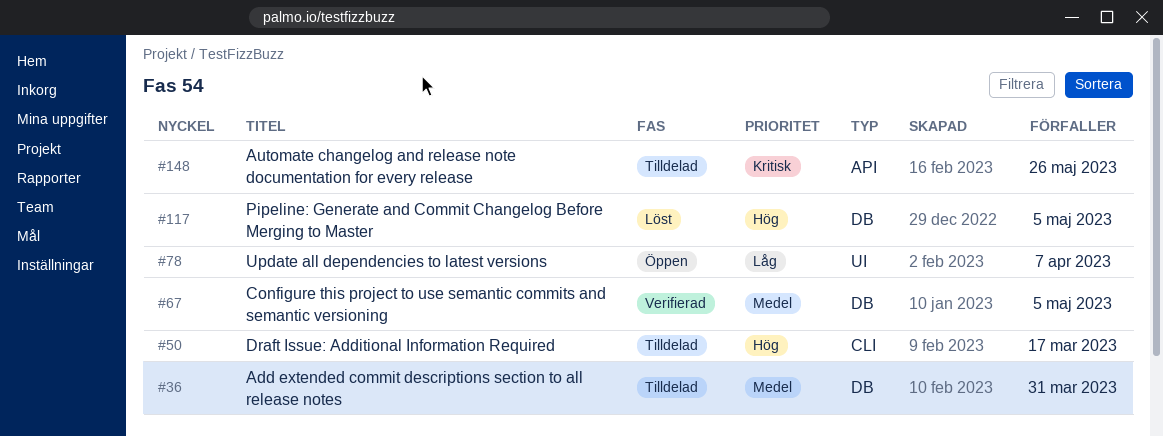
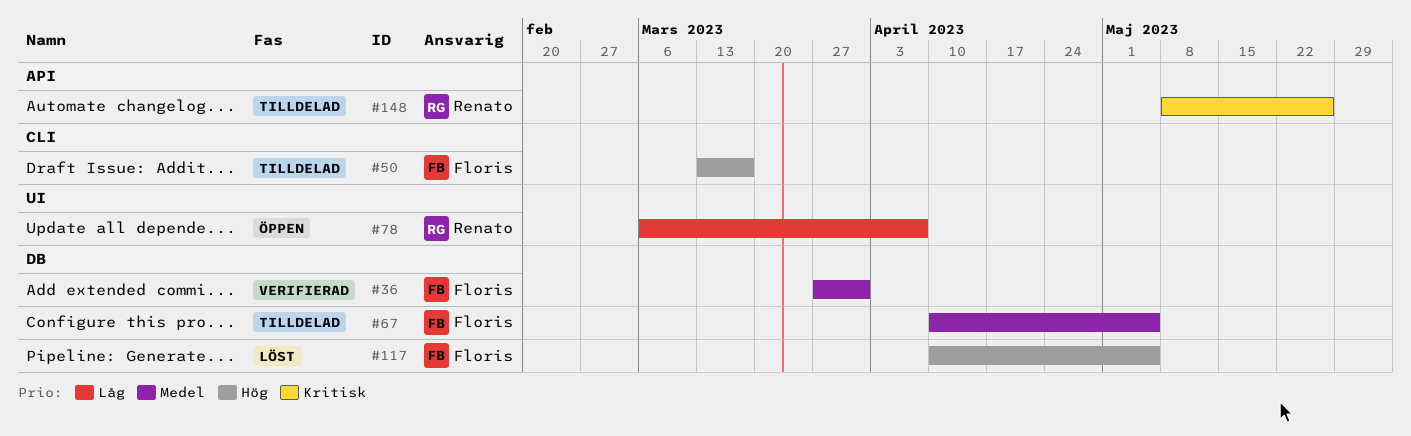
#36, status: Tilldelad -> Verifierad
#67, status: Verifierad -> Tilldelad

